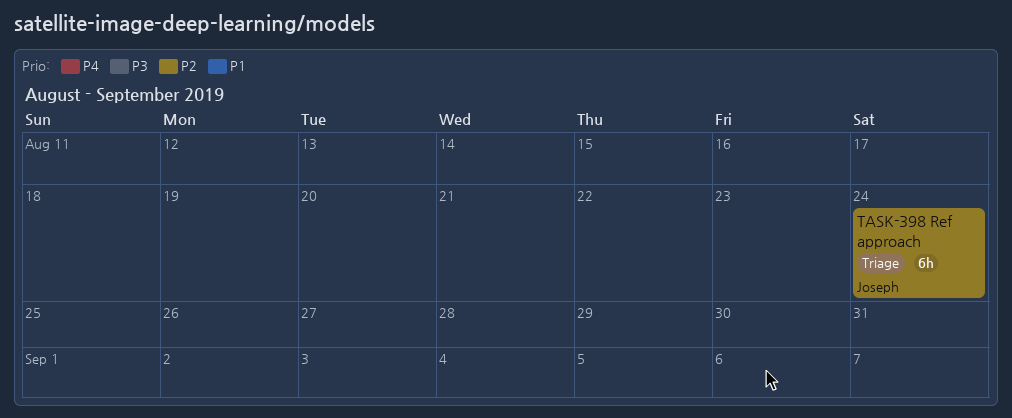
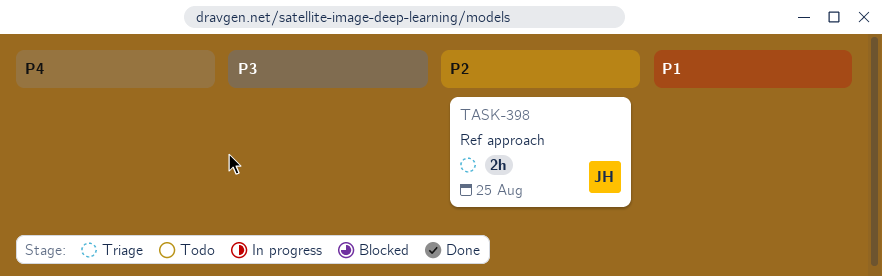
TASK-398, estimate: 6h -> 2h
TASK-398, due: Aug 24 -> Aug 25

